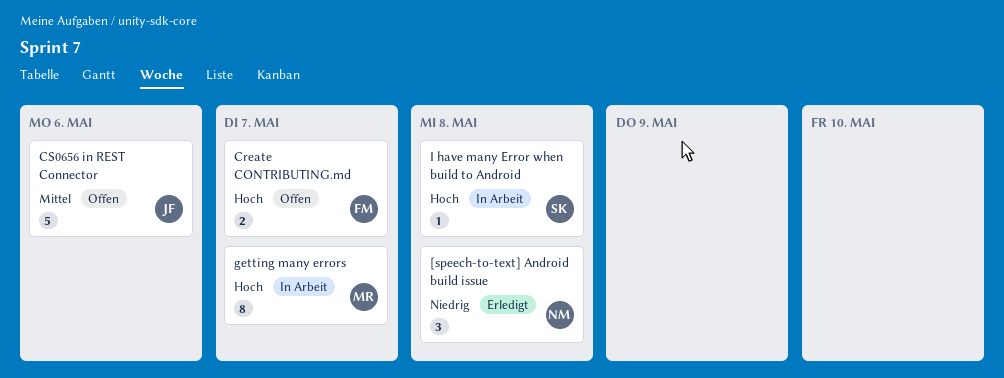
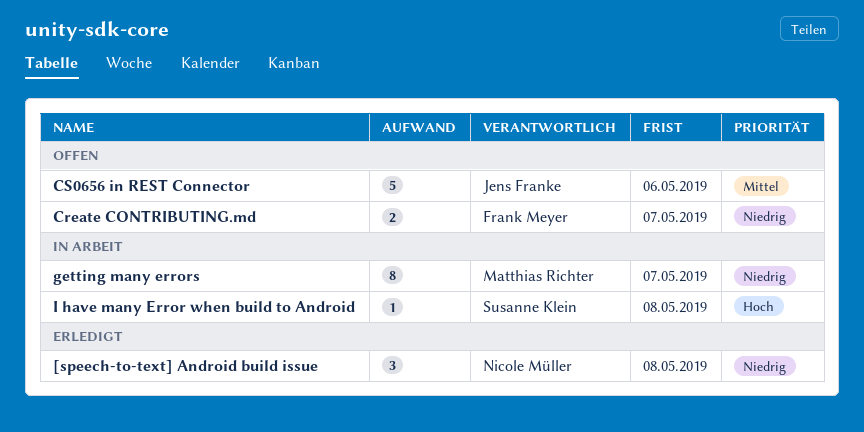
Create CONTRIBUTING.md, priority: Hoch -> Niedrig
getting many errors, priority: Hoch -> Niedrig

